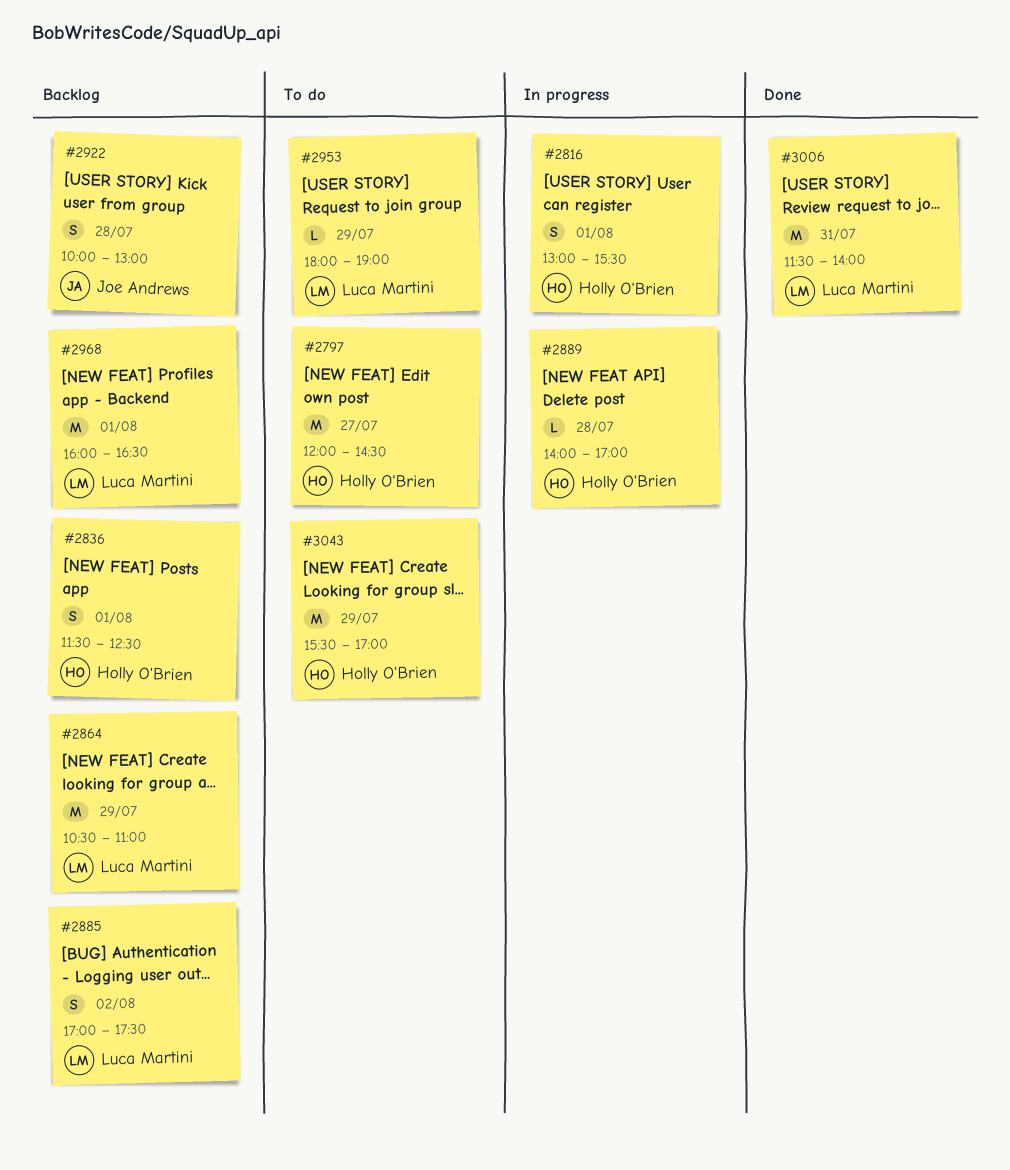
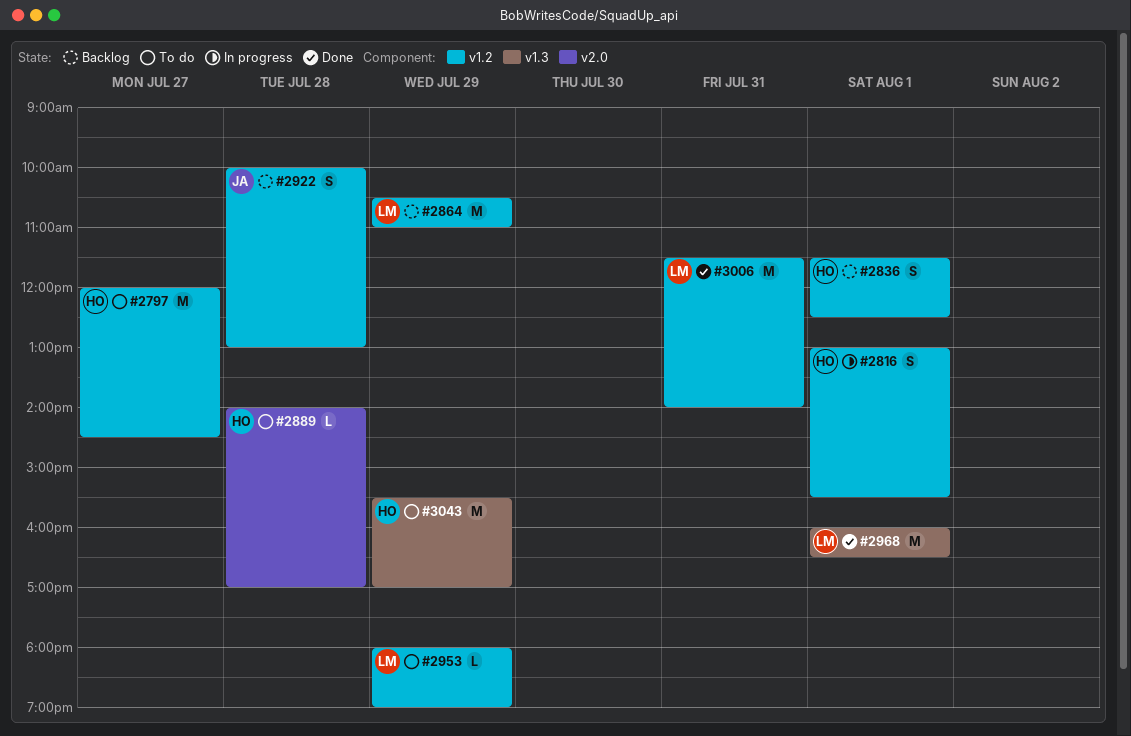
#2885: present -> none
#2889, status: In progress -> To do
#2968, status: Backlog -> Done

